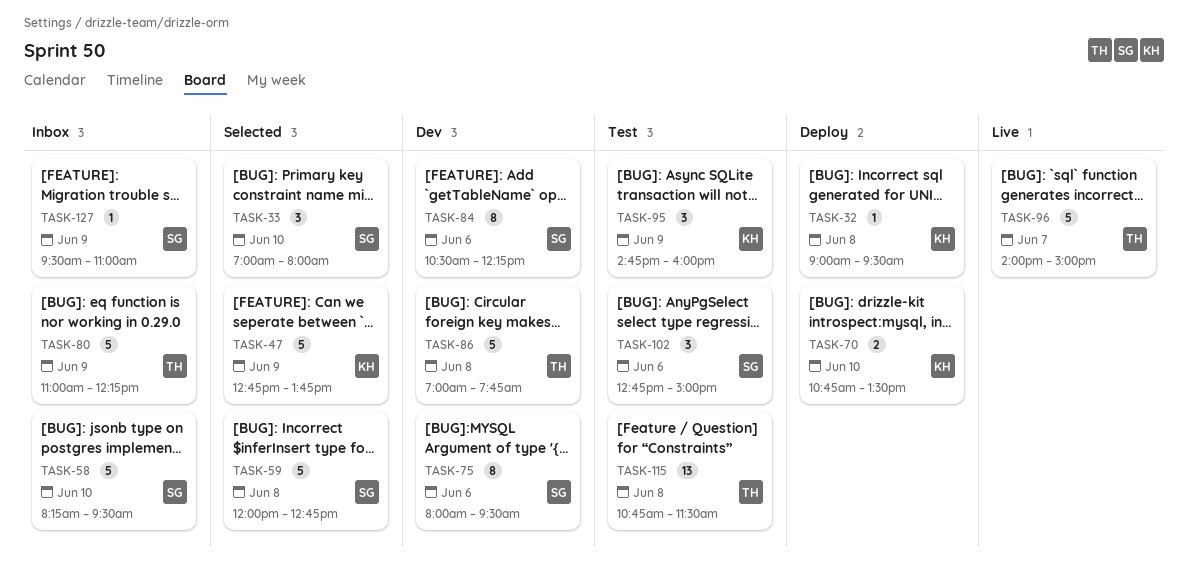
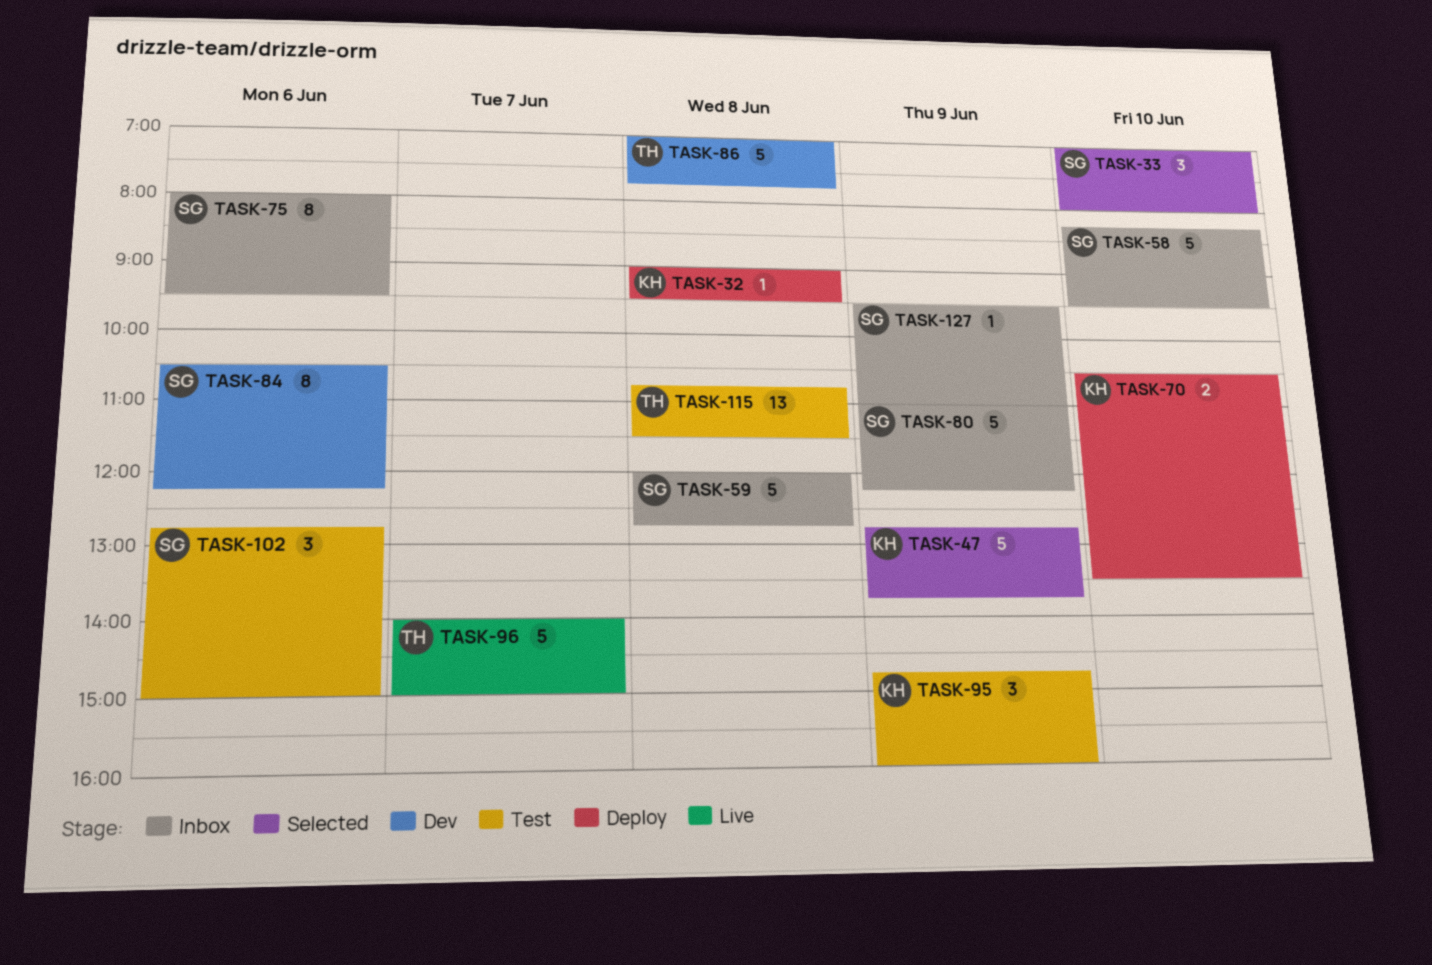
TASK-59, status: Selected -> Inbox
TASK-70, begins: 10:45 -> 10:30
TASK-75, status: Dev -> Inbox
TASK-80, owner: TH -> SG

